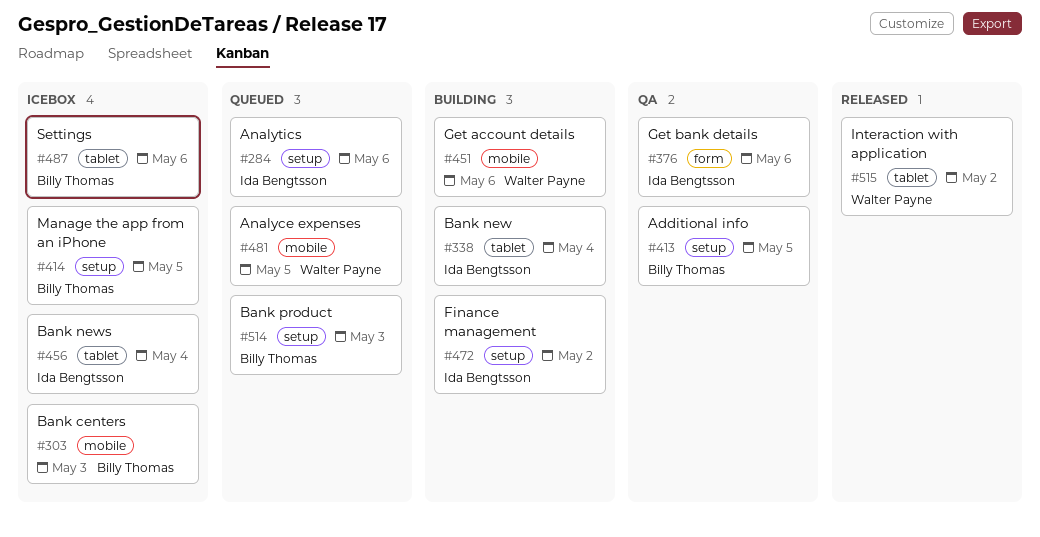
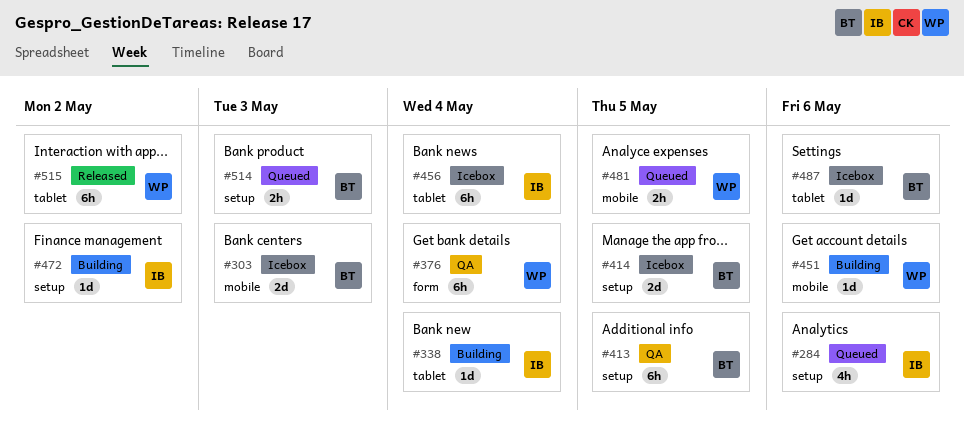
#376, owner: Ida Bengtsson -> Walter Payne
#376, due: May 6 -> May 4

